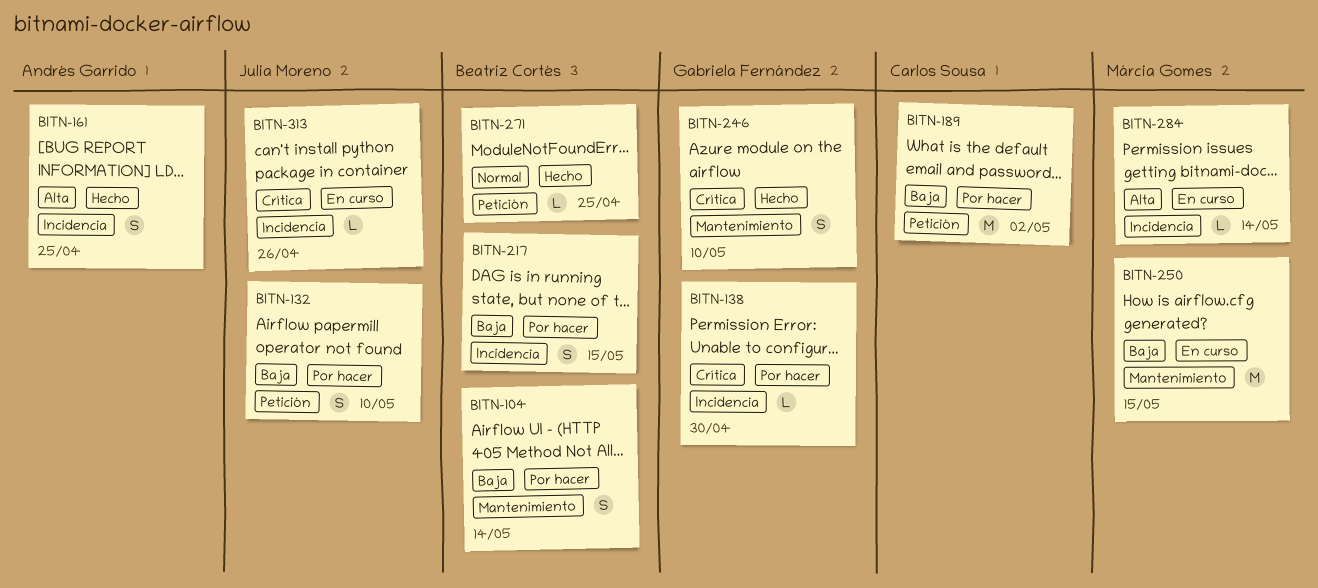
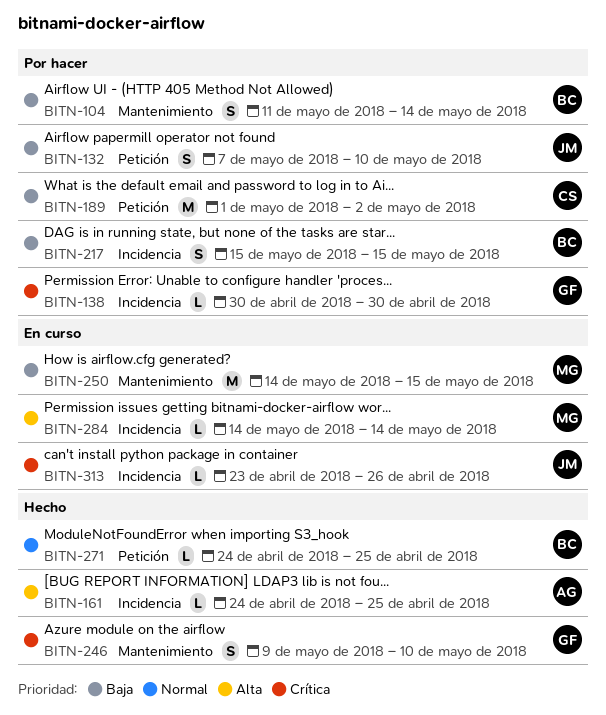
BITN-161, estimate: S -> L

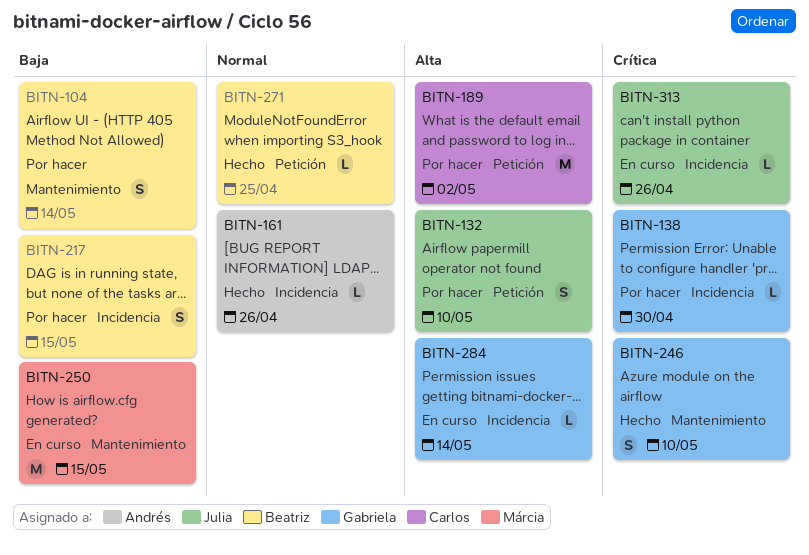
BITN-132, priority: Baja -> Alta
BITN-161, priority: Alta -> Normal
BITN-161, due: Apr 25 -> Apr 26
BITN-189, priority: Baja -> Alta
BITN-284, owner: Márcia -> Gabriela

